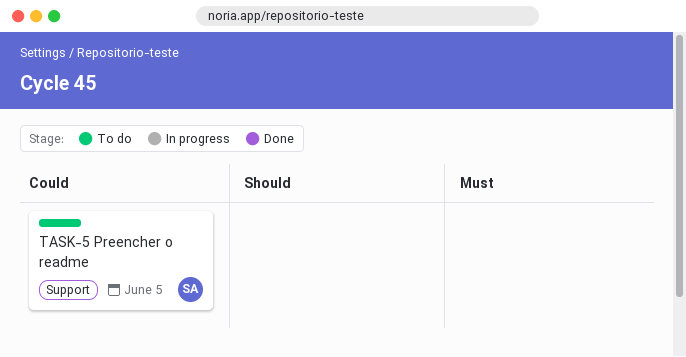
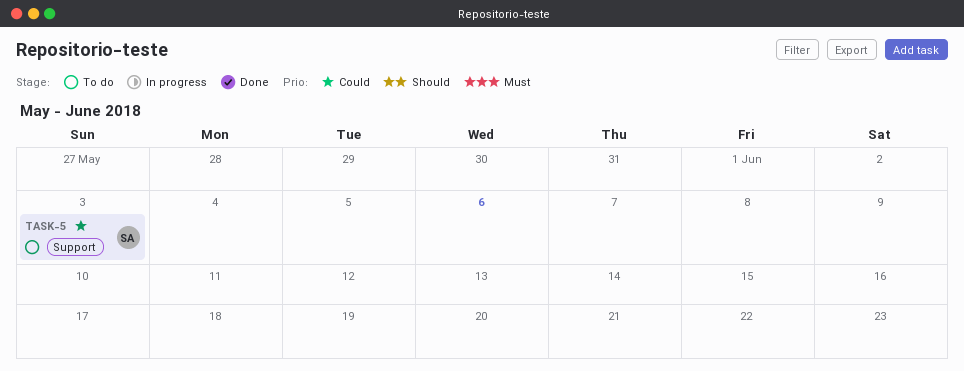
TASK-5, due: Jun 5 -> Jun 3

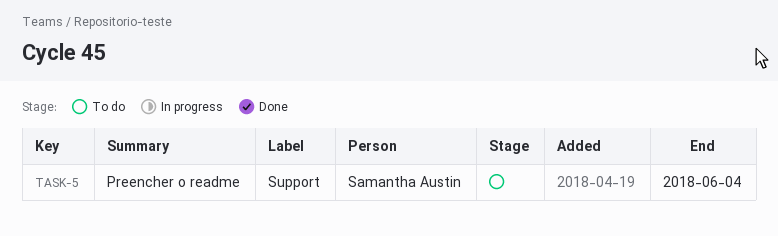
TASK-5, due: Jun 3 -> Jun 4

